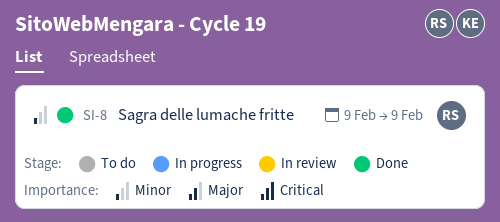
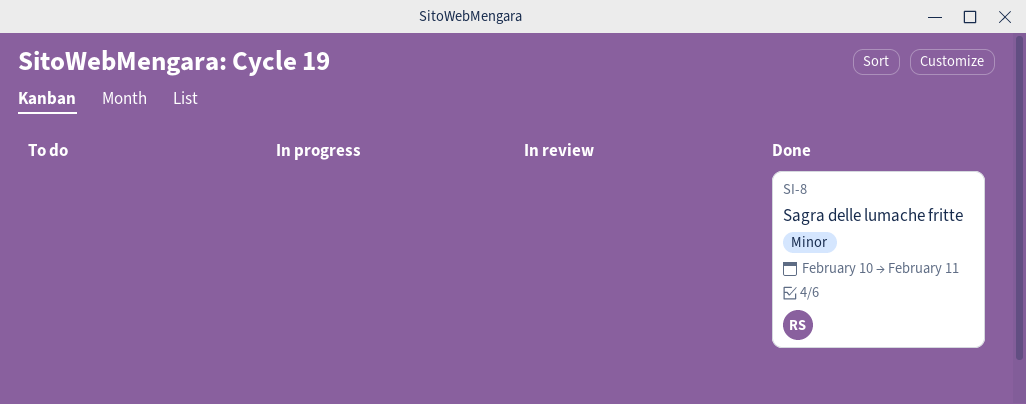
SI-8, start: Feb 9 -> Feb 10
SI-8, due: Feb 9 -> Feb 11

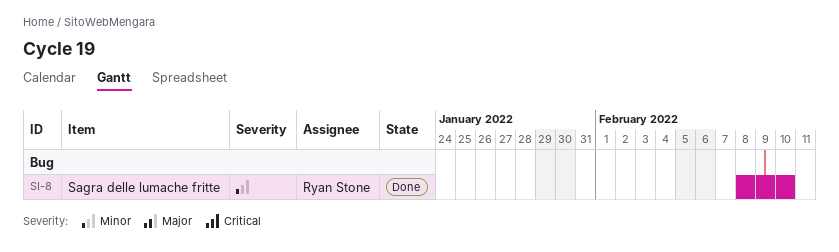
SI-8, start: Feb 10 -> Feb 8
SI-8, due: Feb 11 -> Feb 10

